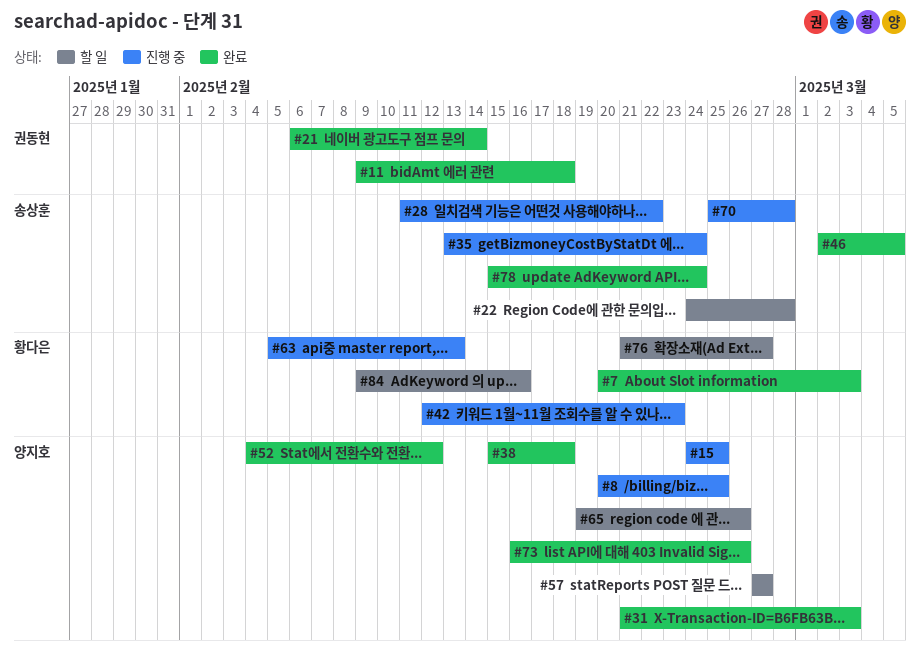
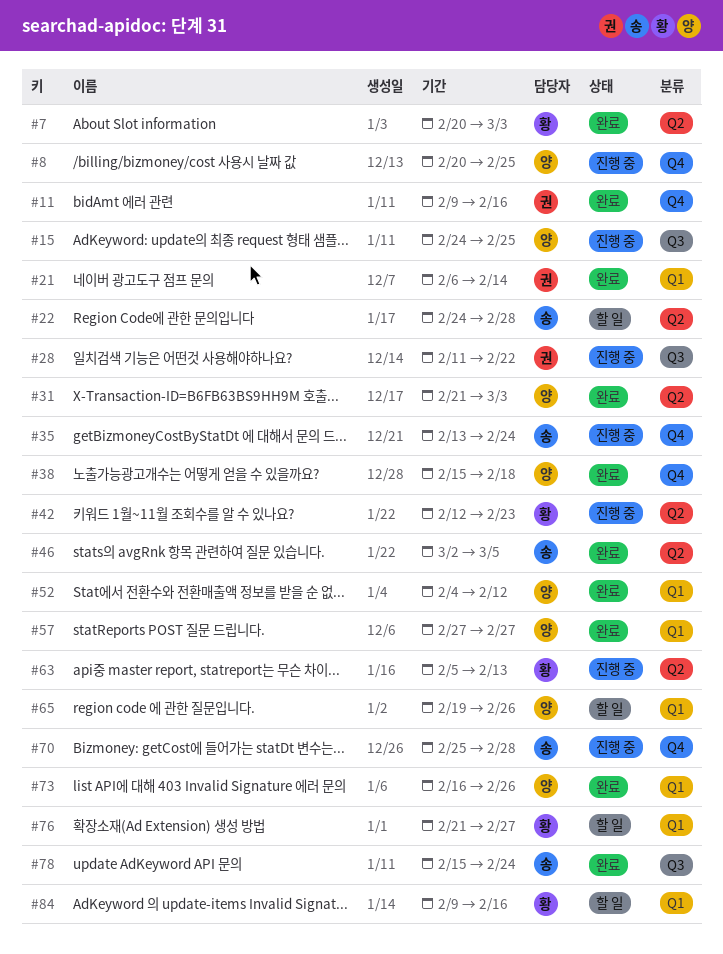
#11, due: Feb 18 -> Feb 16
#28, owner: 송상훈 -> 권동현
#57, status: 할 일 -> 완료

